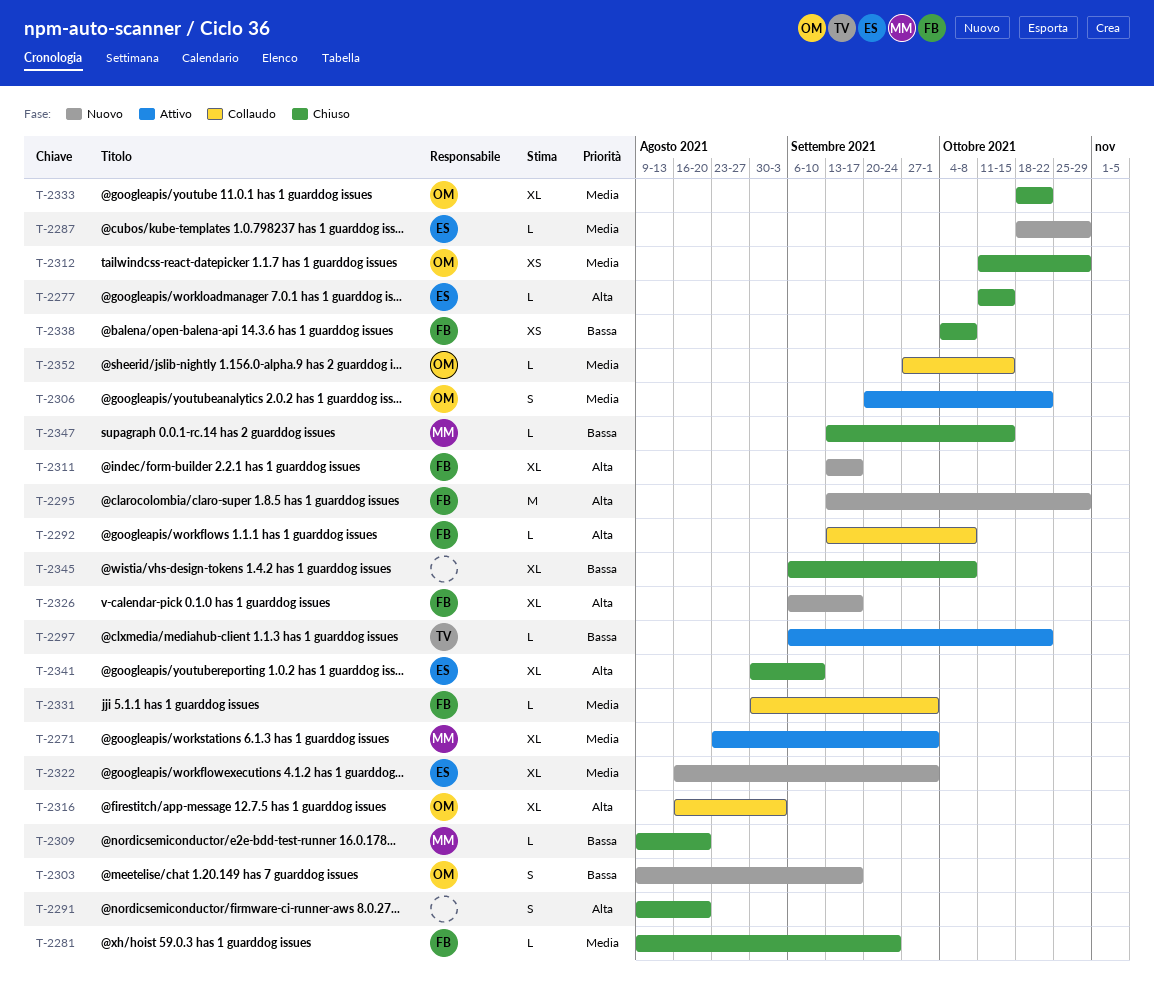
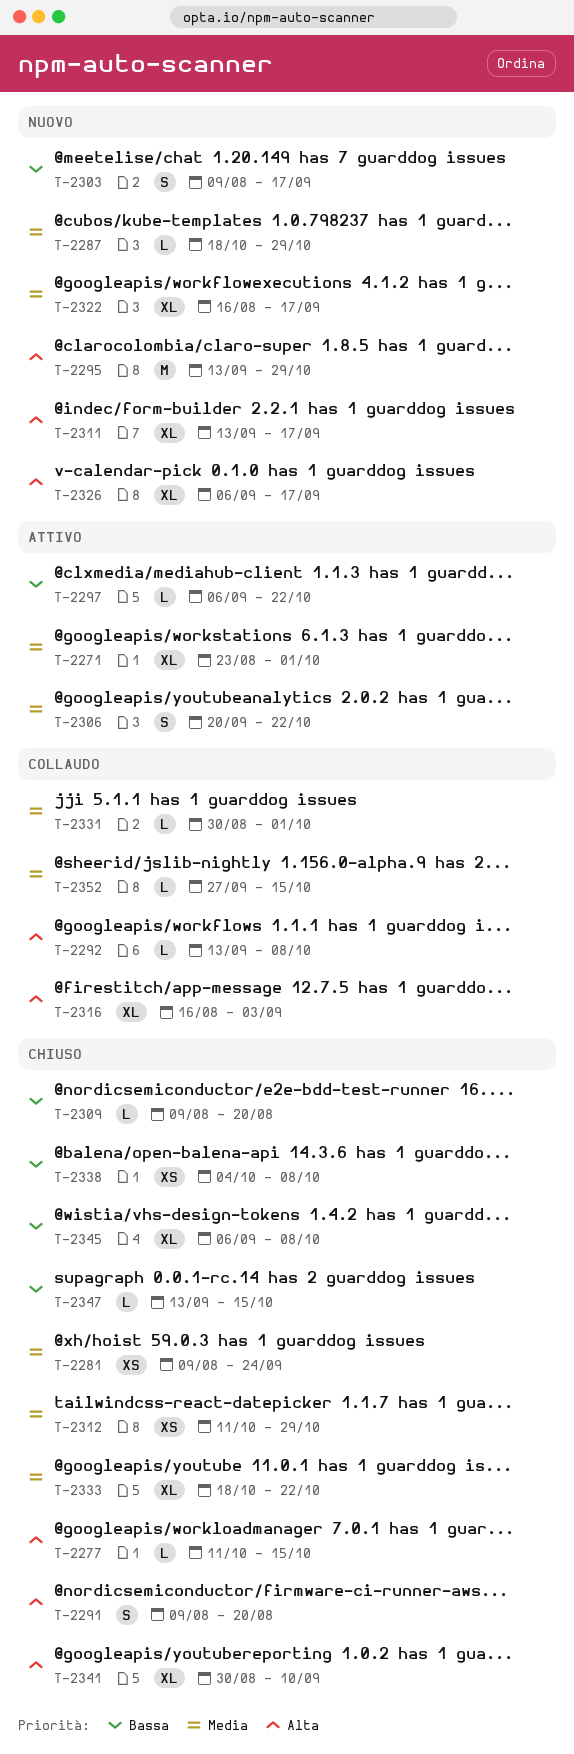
T-2281, estimate: L -> XS
T-2322, due: Oct 1 -> Sep 17

